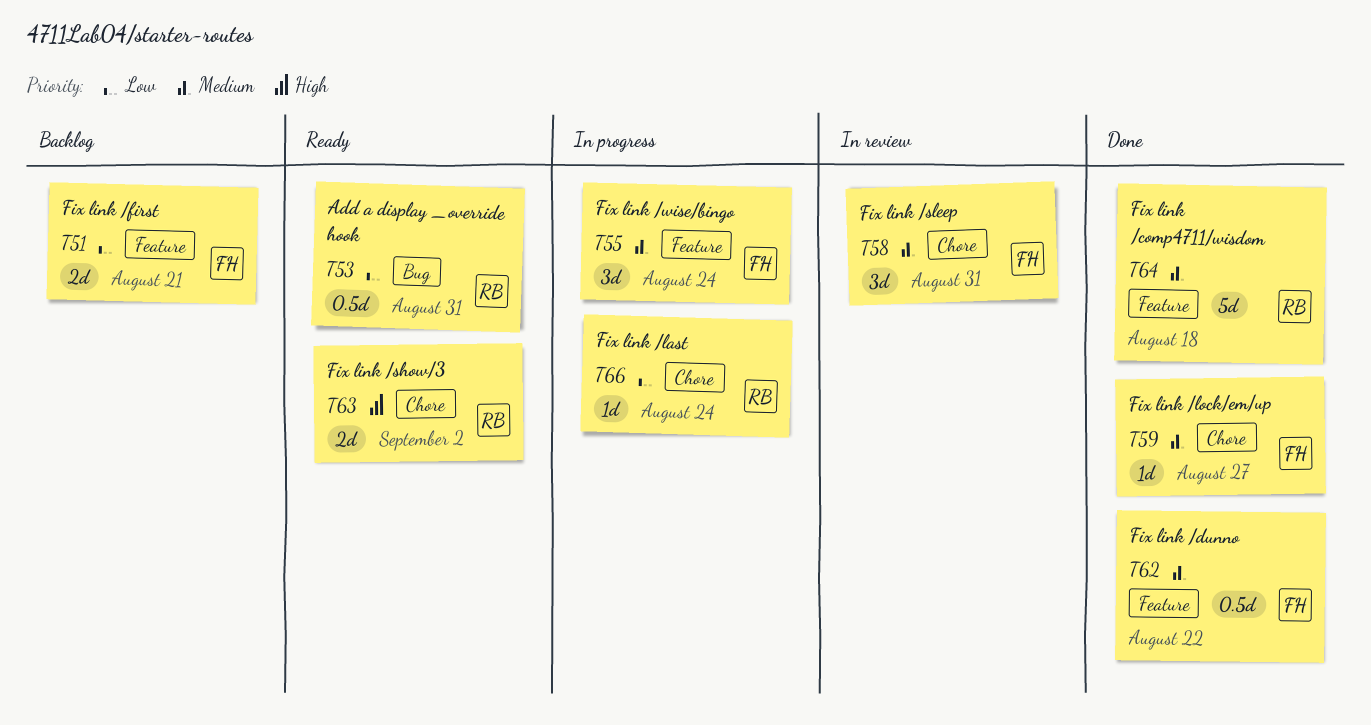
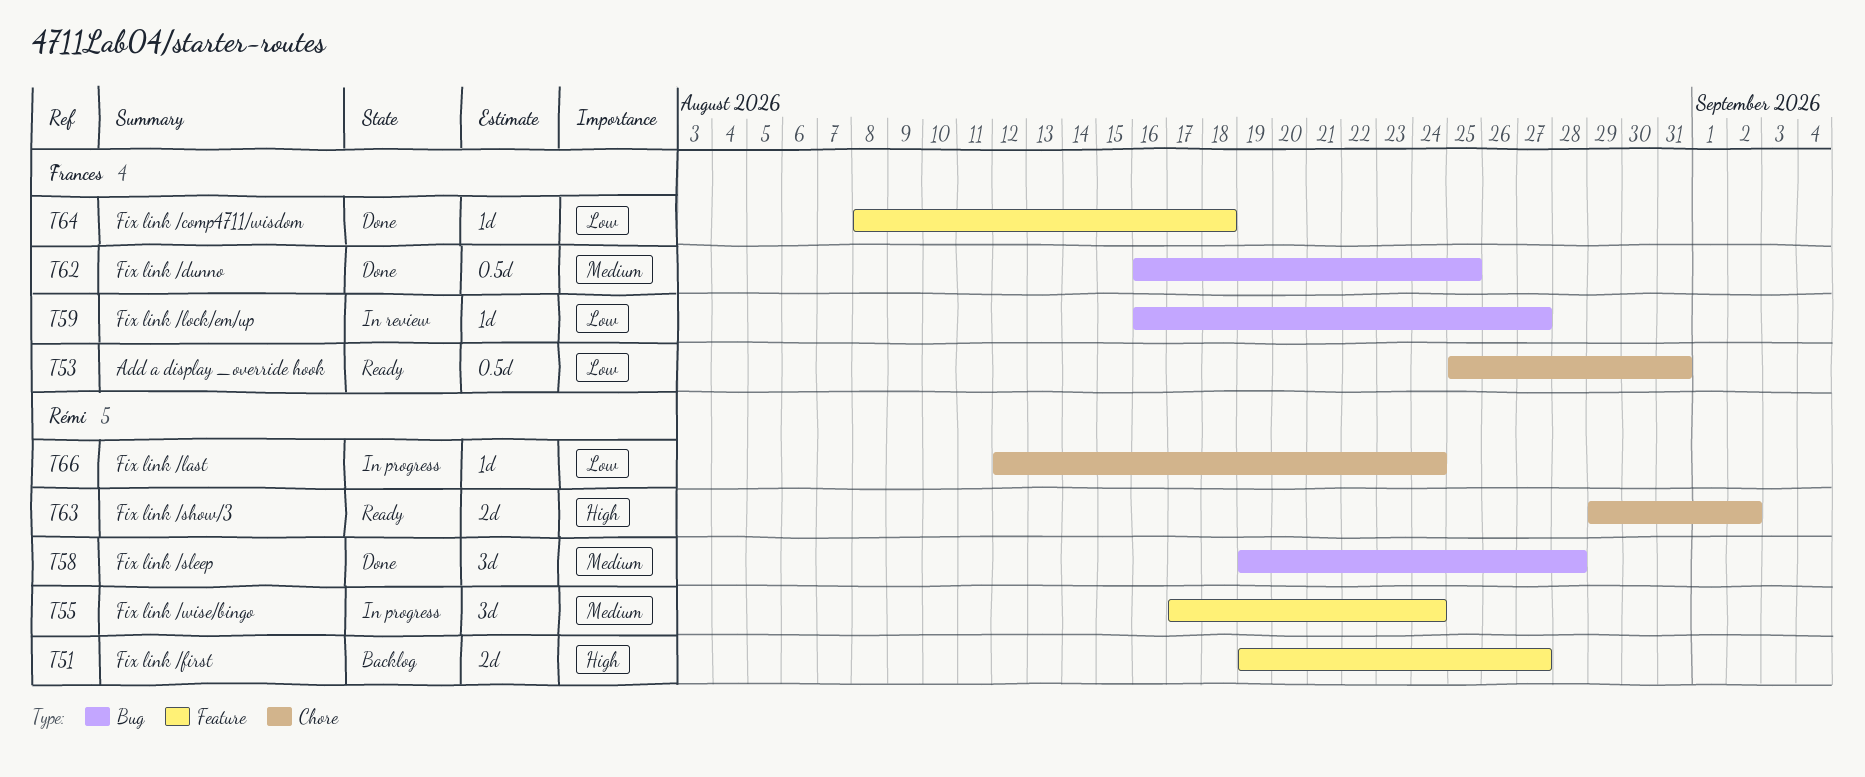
T51, owner: Frances -> Rémi
T51, priority: Low -> High
T51, due: Aug 21 -> Aug 27
T53, owner: Rémi -> Frances
T53, label: Bug -> Chore
T55, owner: Frances -> Rémi
T58, status: In review -> Done
T58, owner: Frances -> Rémi
T58, label: Chore -> Bug
T58, due: Aug 31 -> Aug 28
T59, status: Done -> In review
T59, priority: Medium -> Low
T59, label: Chore -> Bug
T62, label: Feature -> Bug
T62, due: Aug 22 -> Aug 25
T64, owner: Rémi -> Frances
T64, priority: Medium -> Low
T64, estimate: 5d -> 1d

